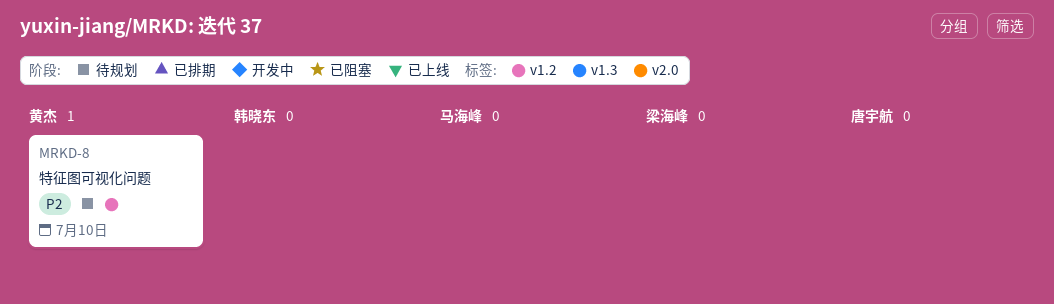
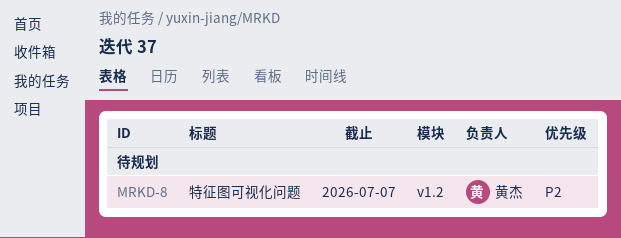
MRKD-8, due: Jul 10 -> Jul 7

